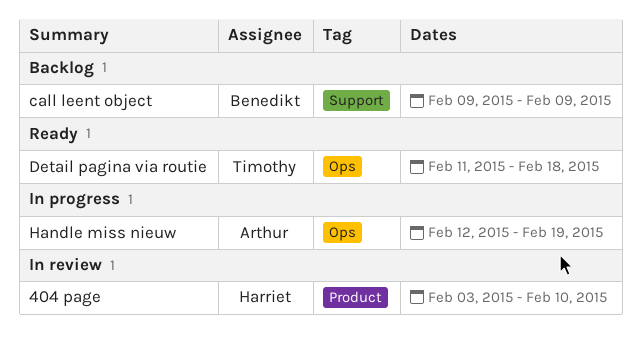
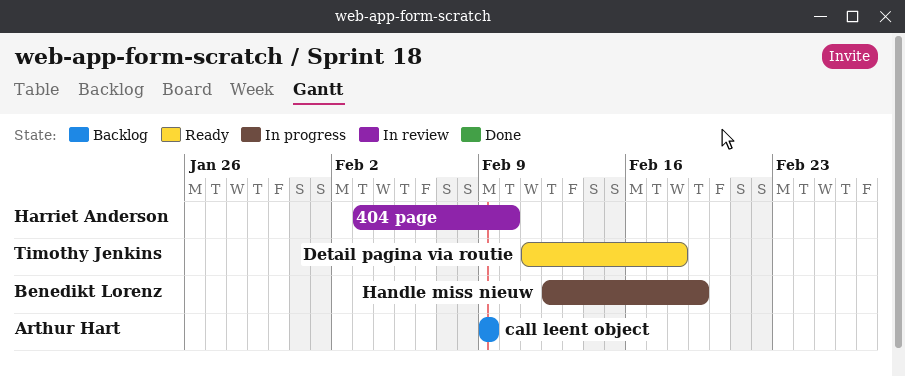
call leent object, owner: Benedikt Lorenz -> Arthur Hart
Handle miss nieuw, owner: Arthur Hart -> Benedikt Lorenz

